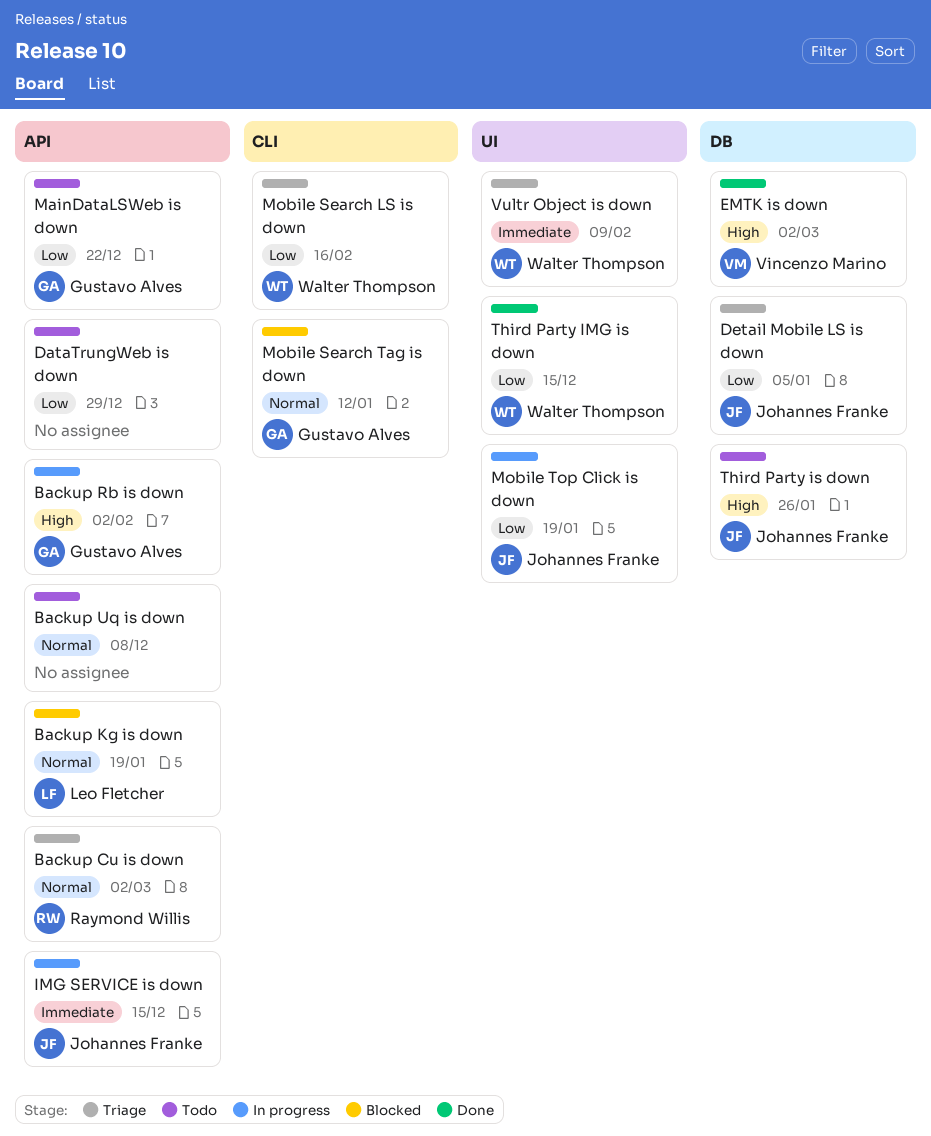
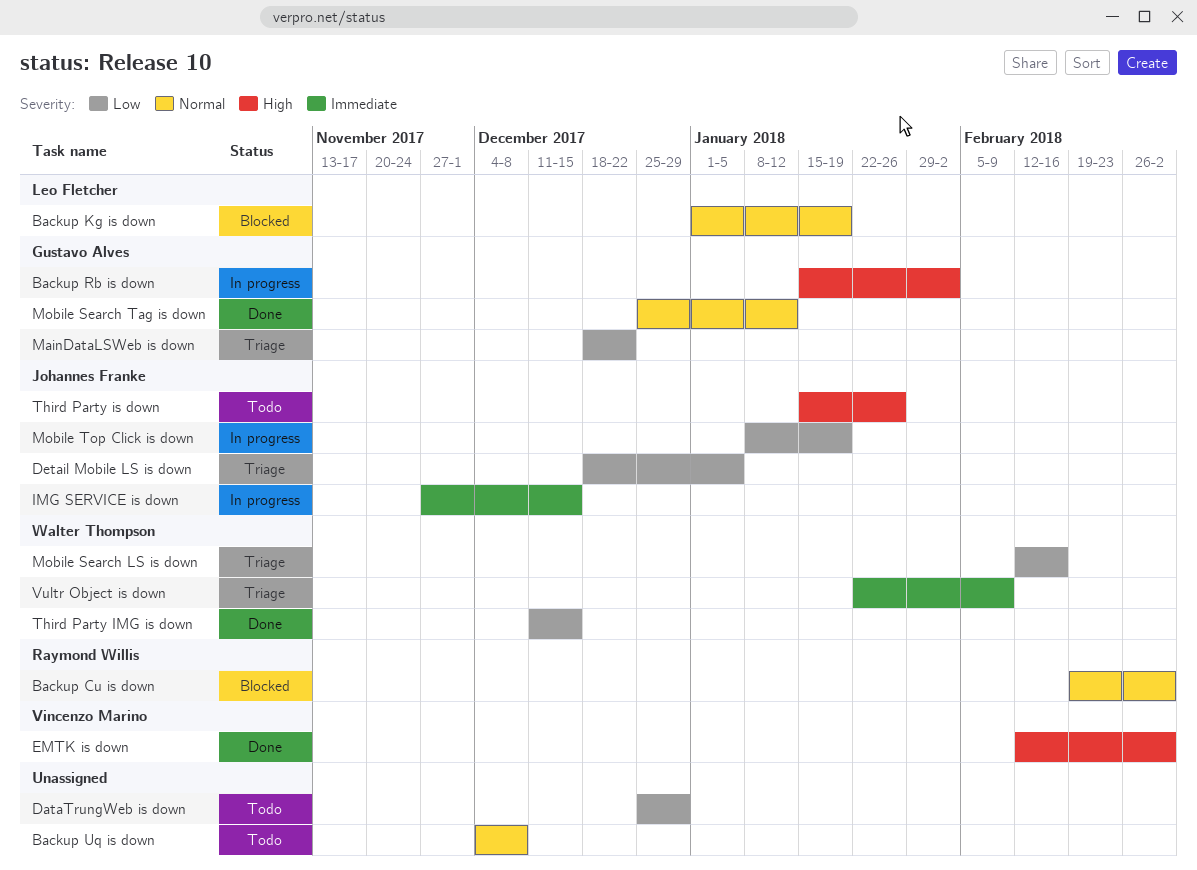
Backup Cu is down, status: Triage -> Blocked
MainDataLSWeb is down, status: Todo -> Triage
Mobile Search Tag is down, status: Blocked -> Done

